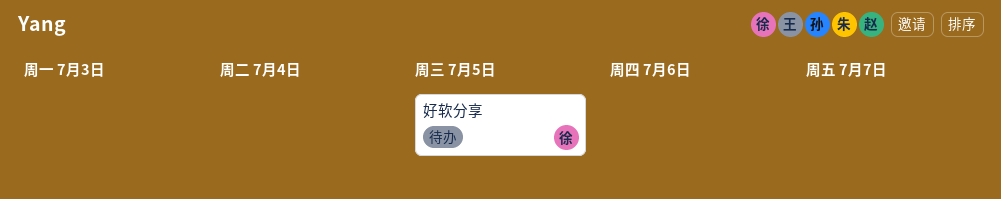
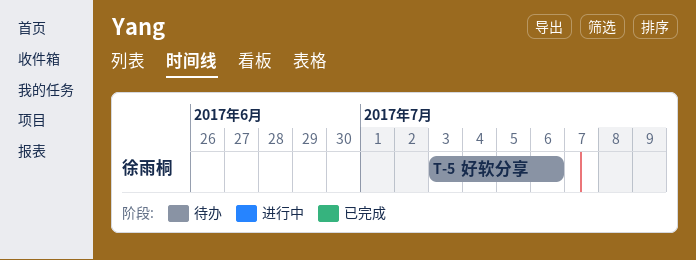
好软分享, due: Jul 5 -> Jul 6

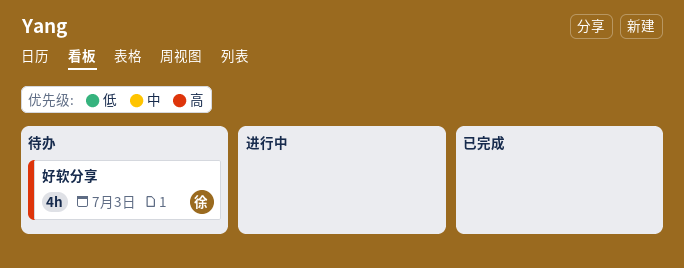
好软分享, due: Jul 6 -> Jul 3

